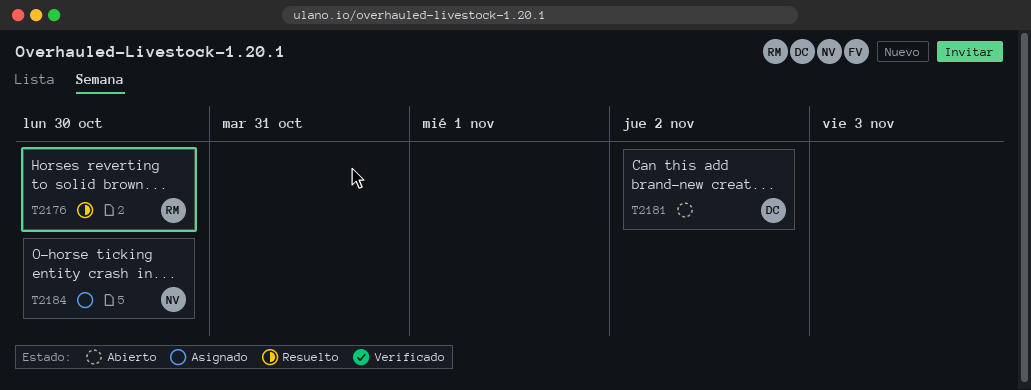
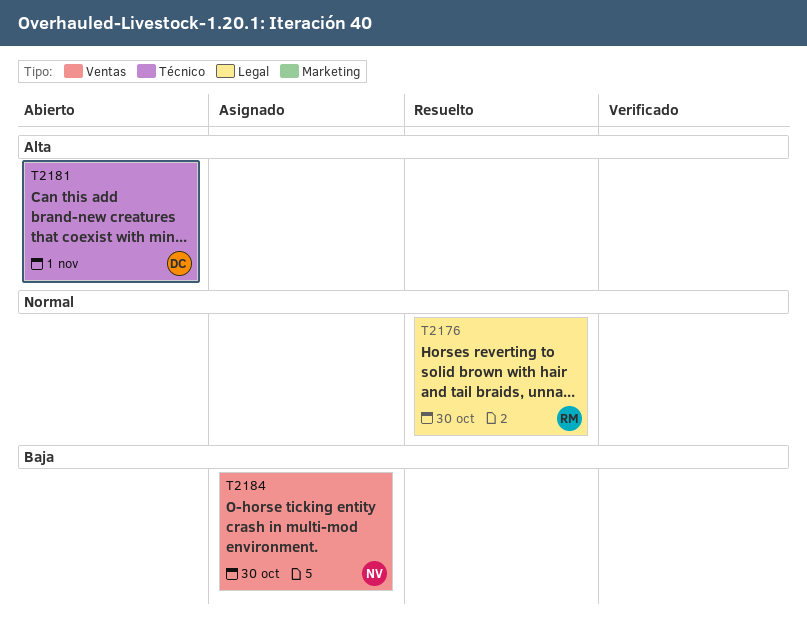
T2181, due: Nov 2 -> Nov 1

